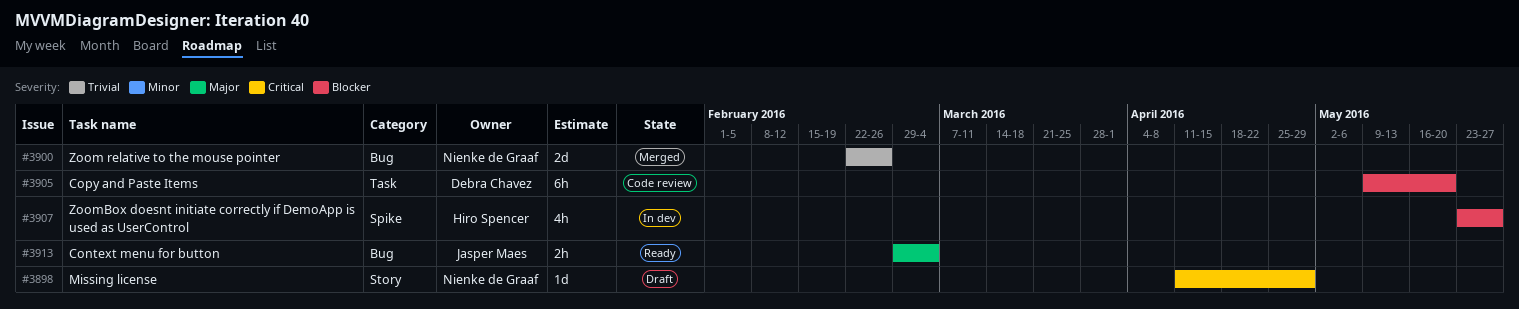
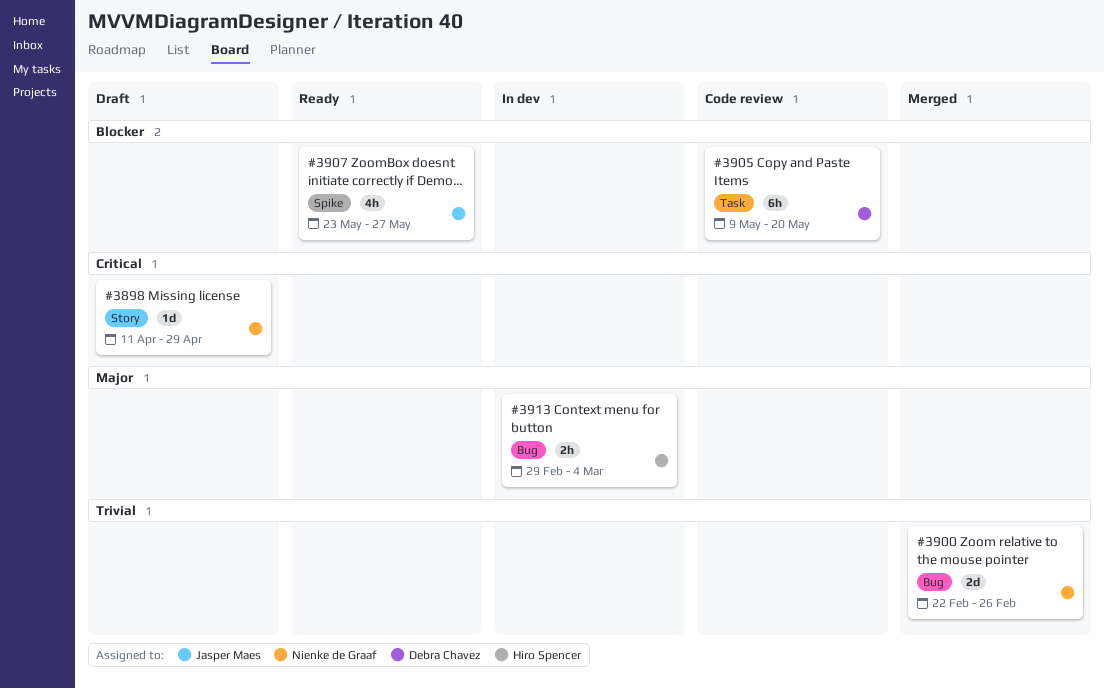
#3907, status: In dev -> Ready
#3907, owner: Hiro Spencer -> Jasper Maes
#3913, status: Ready -> In dev
#3913, owner: Jasper Maes -> Hiro Spencer

